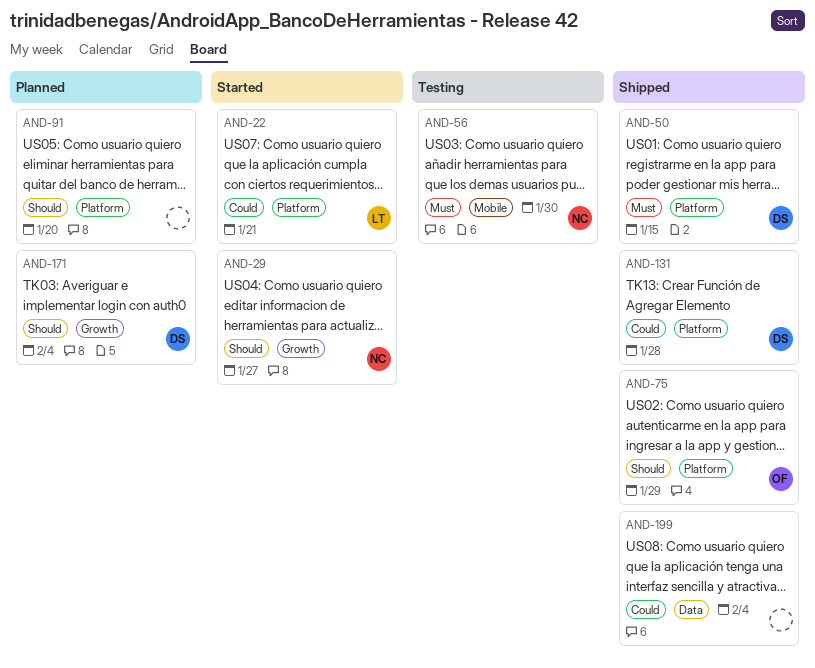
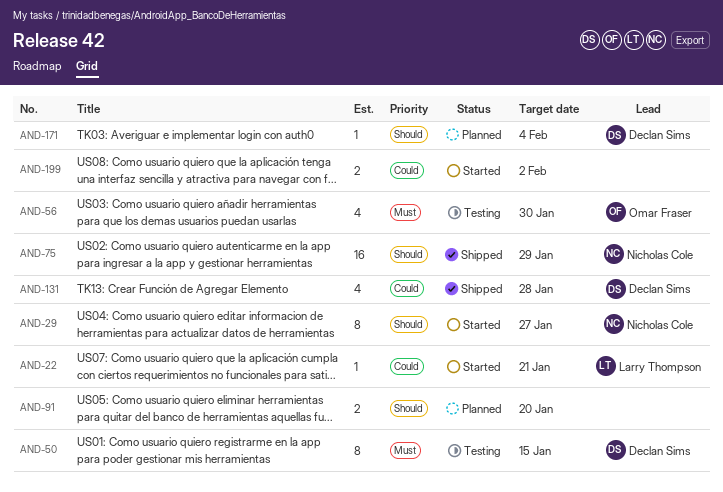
AND-50, status: Shipped -> Testing
AND-56, owner: Nicholas Cole -> Omar Fraser
AND-75, owner: Omar Fraser -> Nicholas Cole
AND-199, status: Shipped -> Started
AND-199, due: Feb 4 -> Feb 2

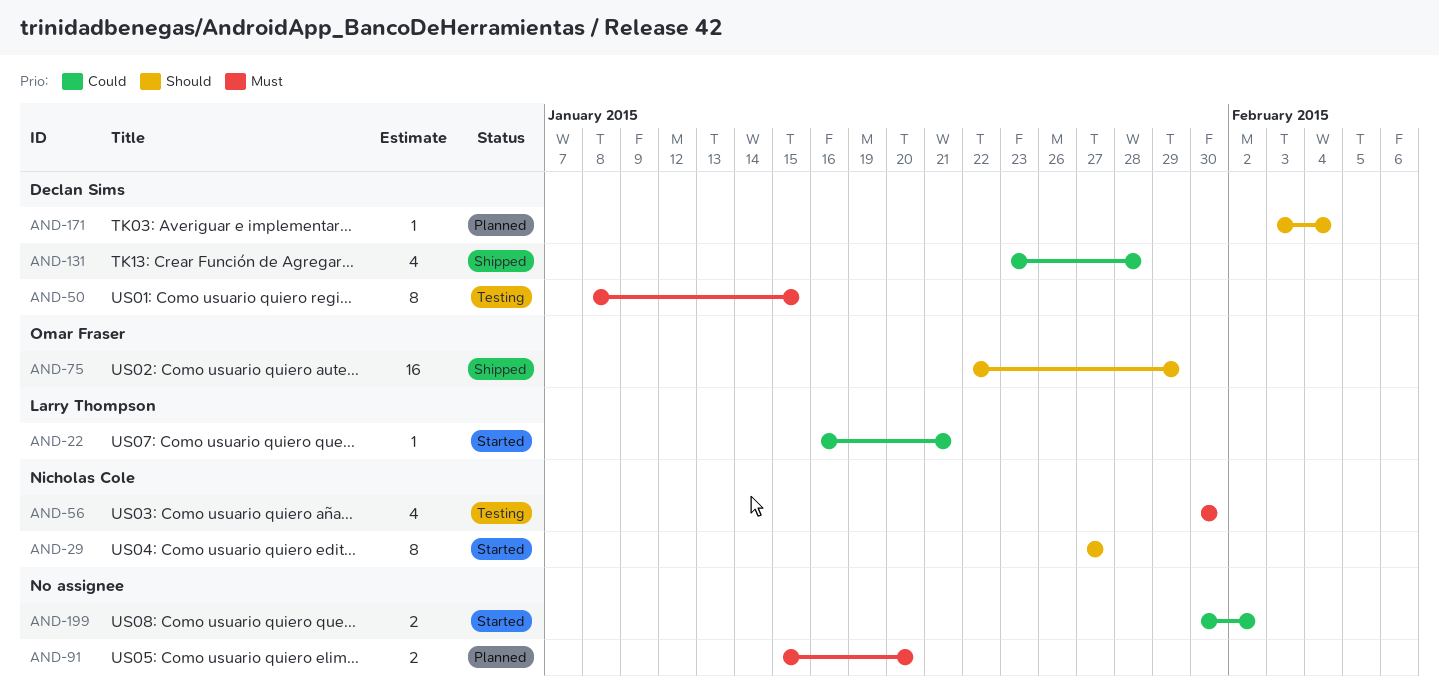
AND-56, owner: Omar Fraser -> Nicholas Cole
AND-75, owner: Nicholas Cole -> Omar Fraser
AND-91, priority: Should -> Must

